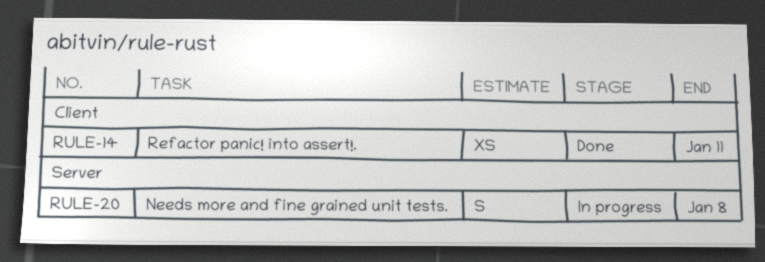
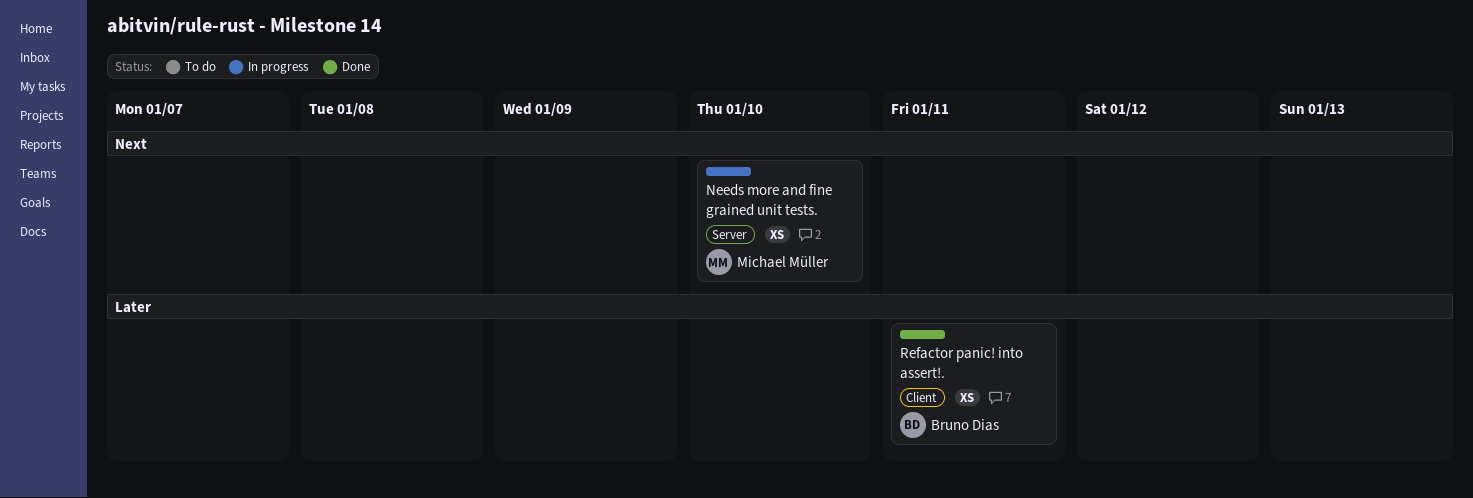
Needs more and fine grained unit tests., estimate: S -> XS
Needs more and fine grained unit tests., due: Jan 8 -> Jan 10

